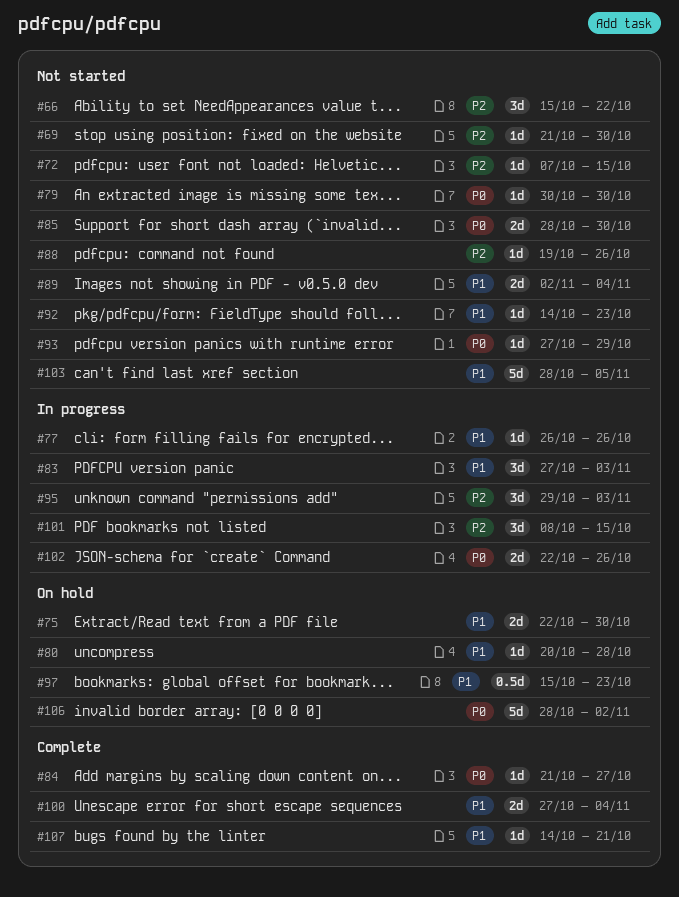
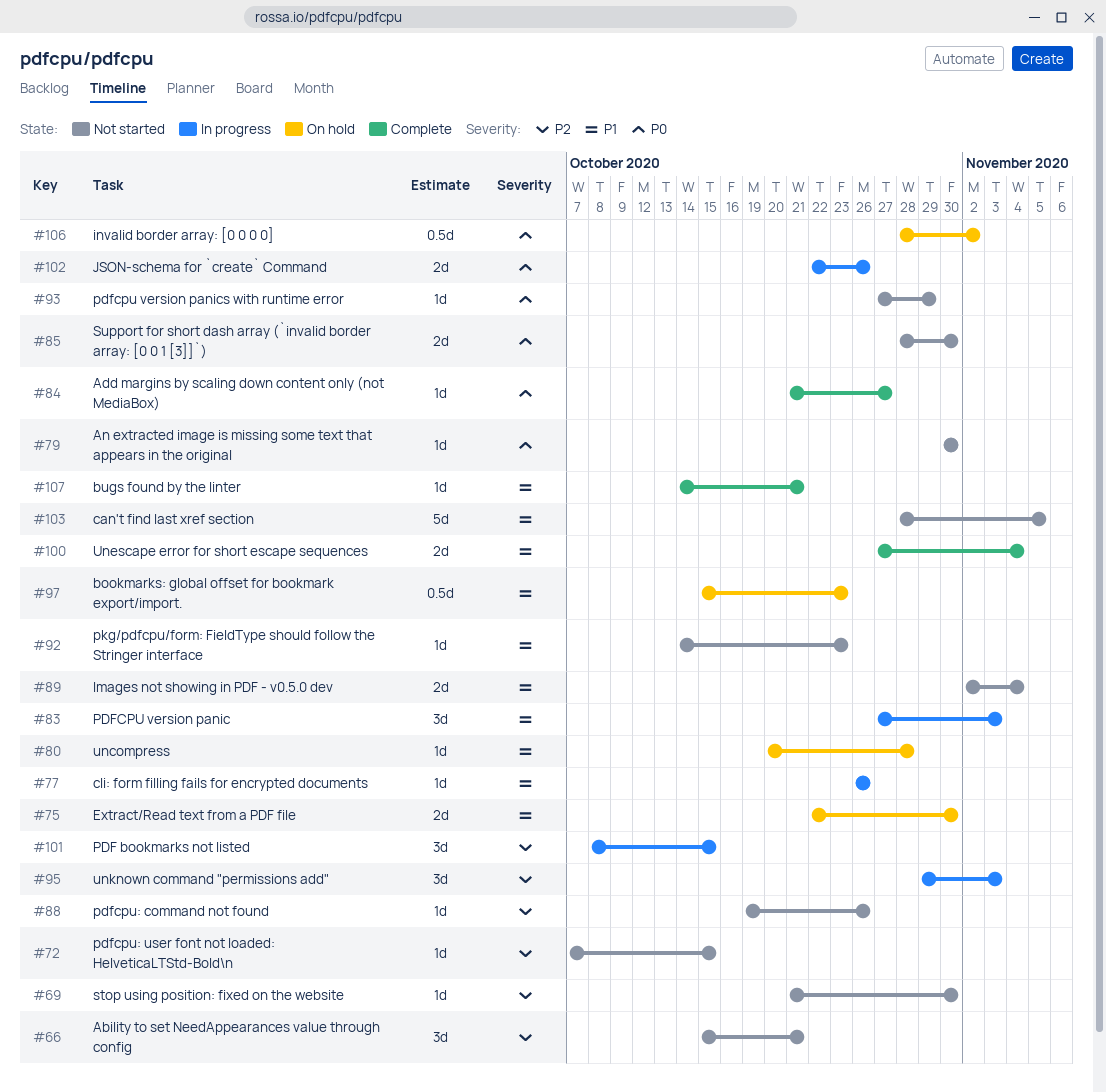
#66, due: Oct 22 -> Oct 21
#106, estimate: 5d -> 0.5d

